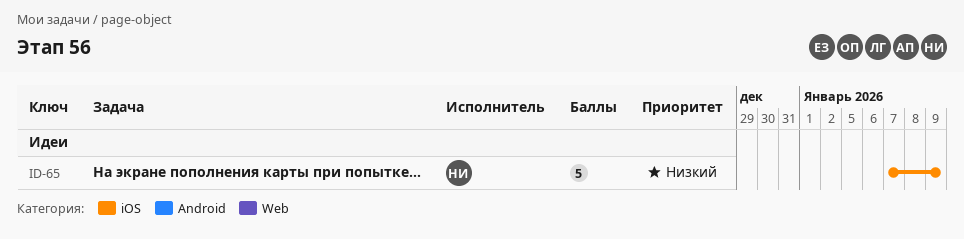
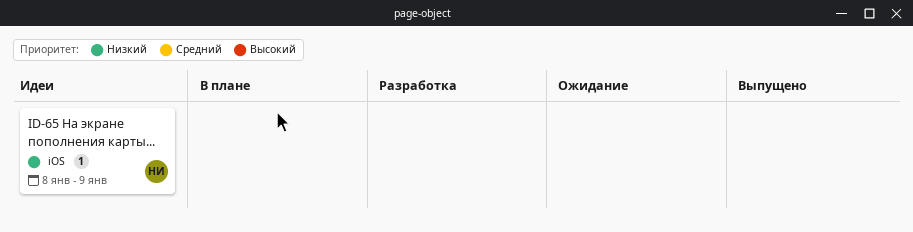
ID-65, estimate: 5 -> 1
ID-65, start: Jan 7 -> Jan 8

